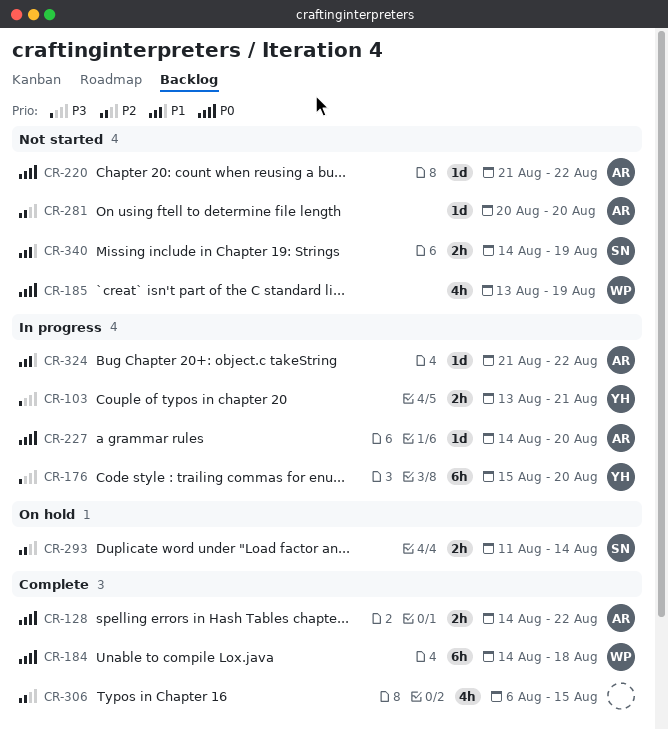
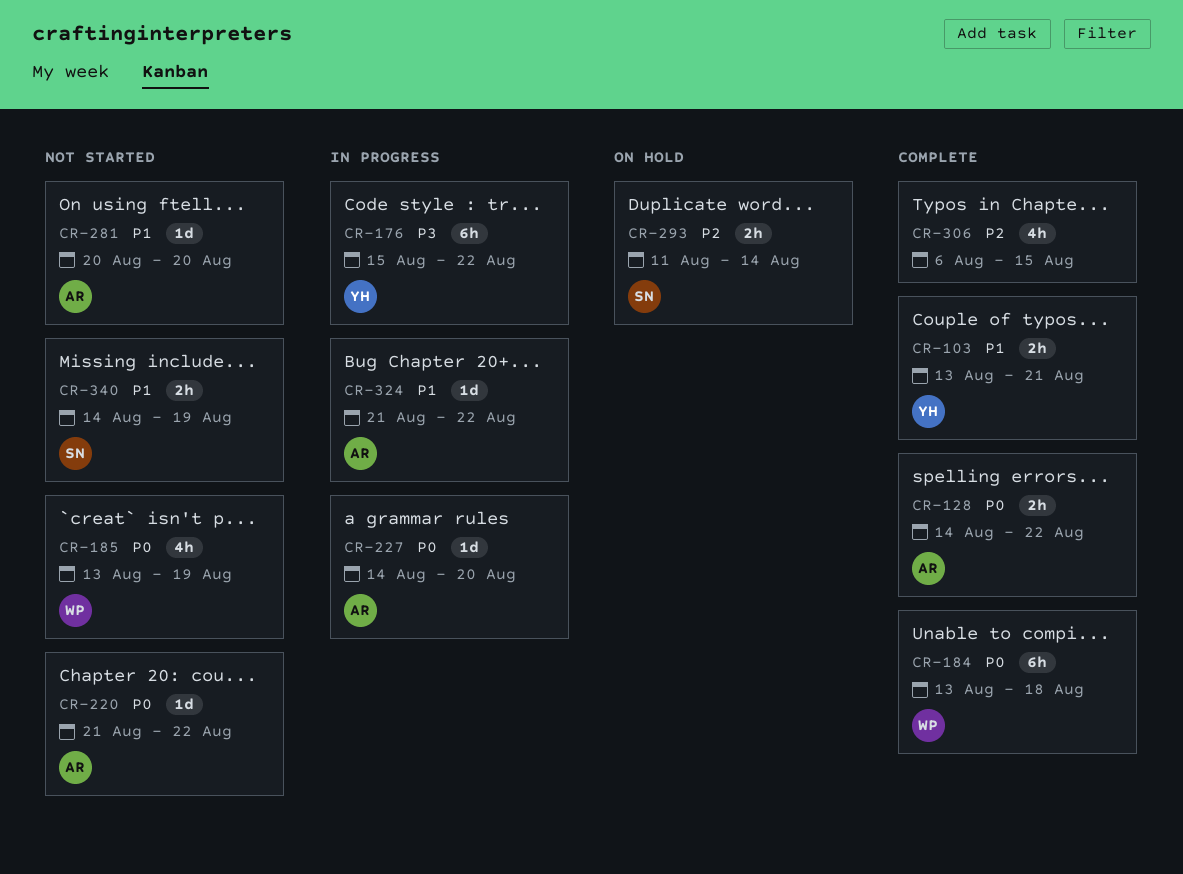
CR-103, status: In progress -> Complete
CR-103, priority: P3 -> P1
CR-176, due: Aug 20 -> Aug 22
CR-184, start: Aug 14 -> Aug 13
CR-281, priority: P2 -> P1

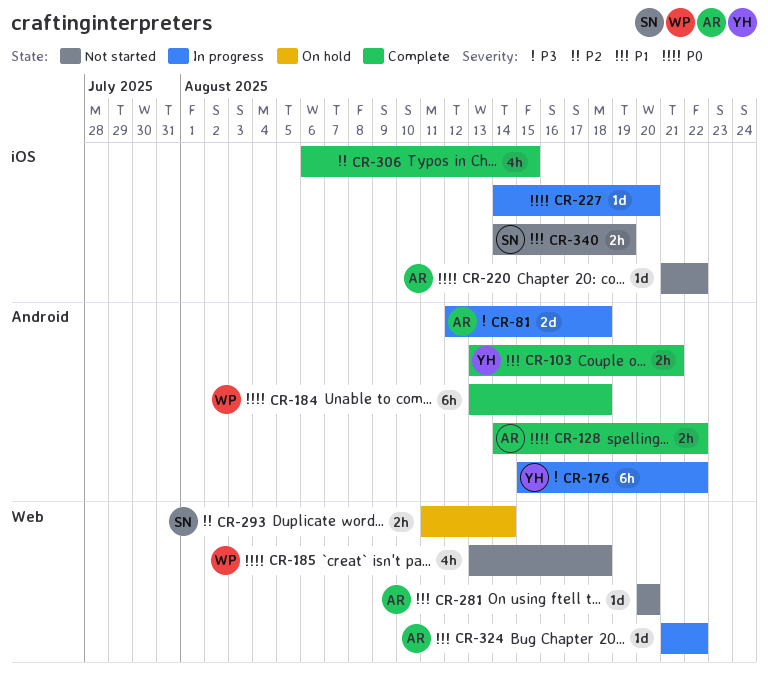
CR-81: none -> present
CR-185, due: Aug 19 -> Aug 18
CR-227, owner: AR -> none

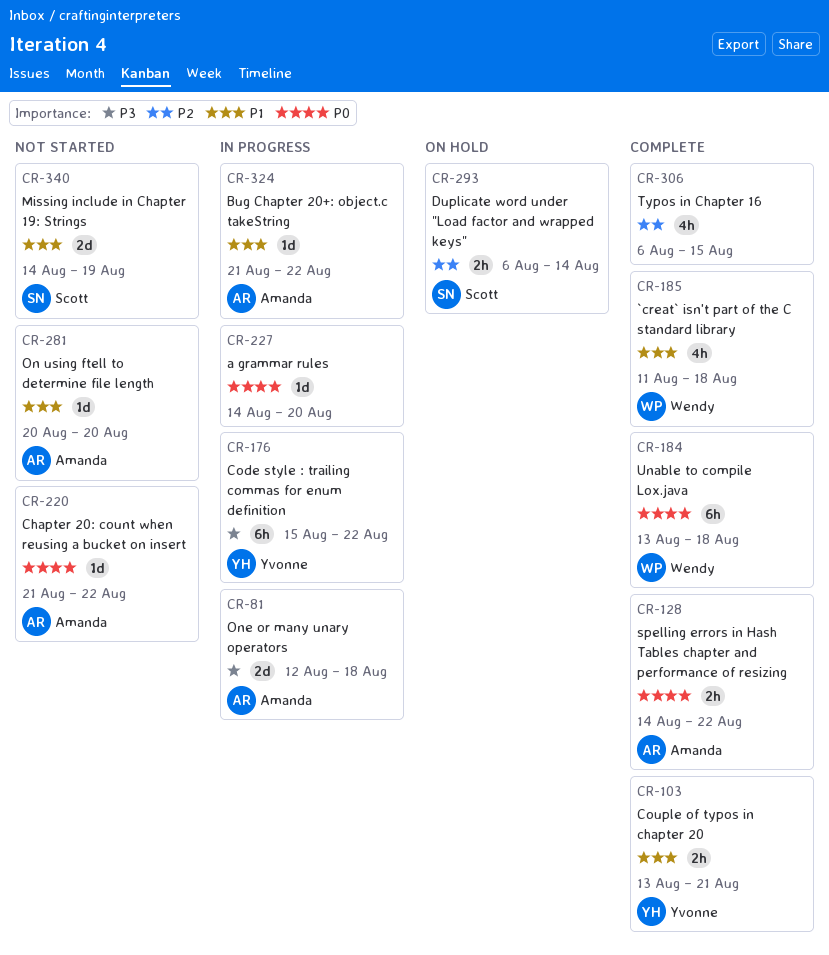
CR-185, status: Not started -> Complete
CR-185, priority: P0 -> P1
CR-185, start: Aug 13 -> Aug 11
CR-293, start: Aug 11 -> Aug 6
CR-340, estimate: 2h -> 2d

